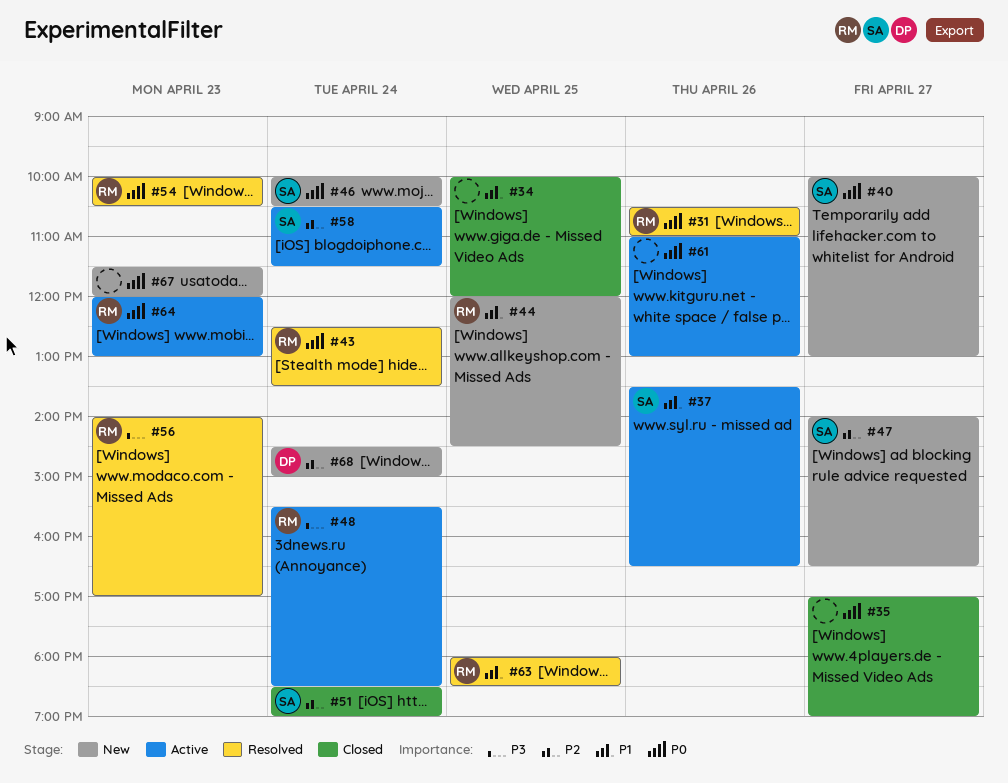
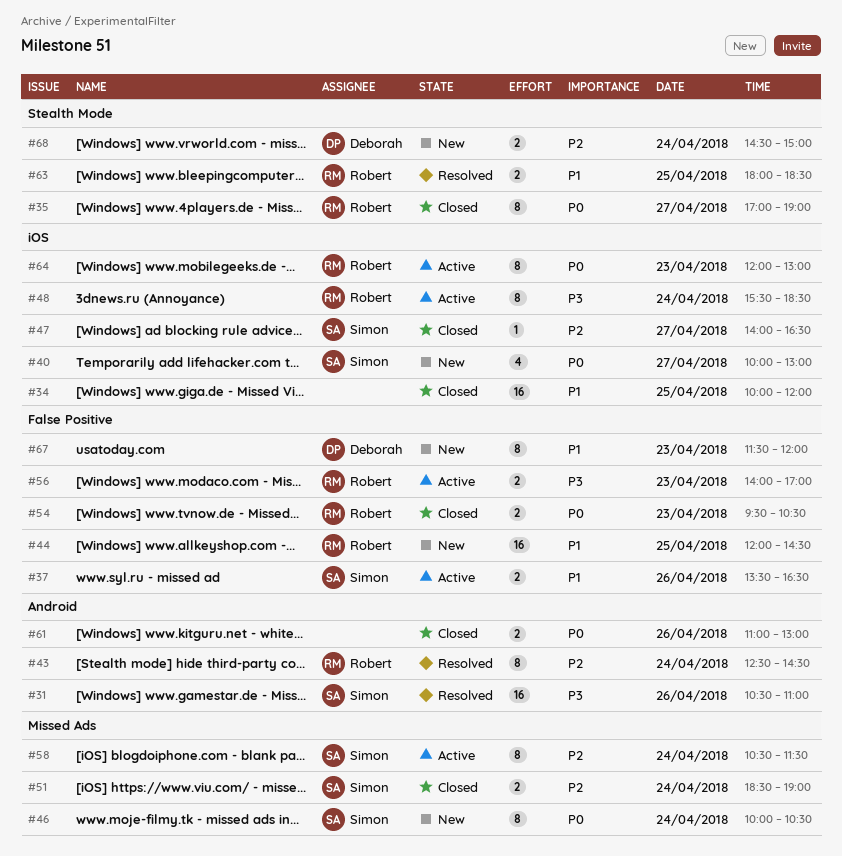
#31, owner: Robert -> Simon
#31, priority: P0 -> P3
#35, owner: none -> Robert
#43, priority: P0 -> P2
#43, ends: 13:30 -> 14:30
#47, status: New -> Closed
#54, status: Resolved -> Closed
#54, begins: 10:00 -> 09:30
#56, status: Resolved -> Active
#61, status: Active -> Closed
#67, owner: none -> Deborah
#67, priority: P0 -> P1

